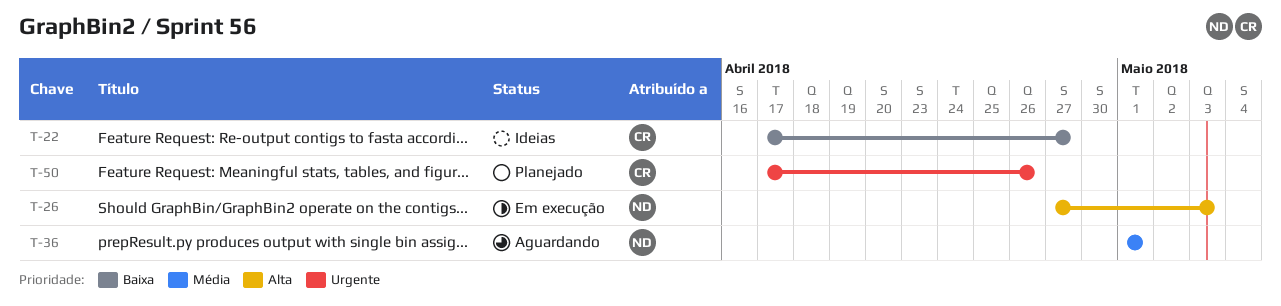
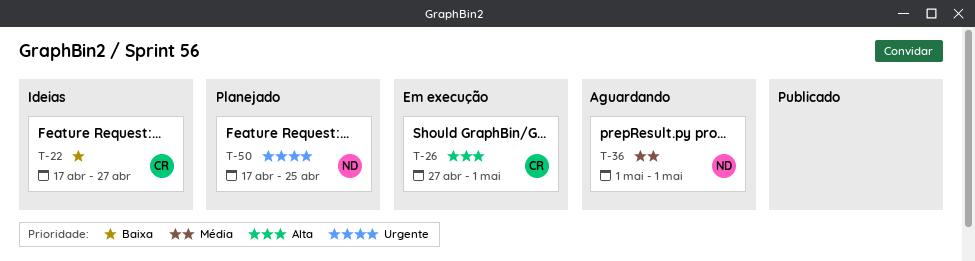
T-26, owner: ND -> CR
T-26, due: May 3 -> May 1
T-50, owner: CR -> ND
T-50, due: Apr 26 -> Apr 25

